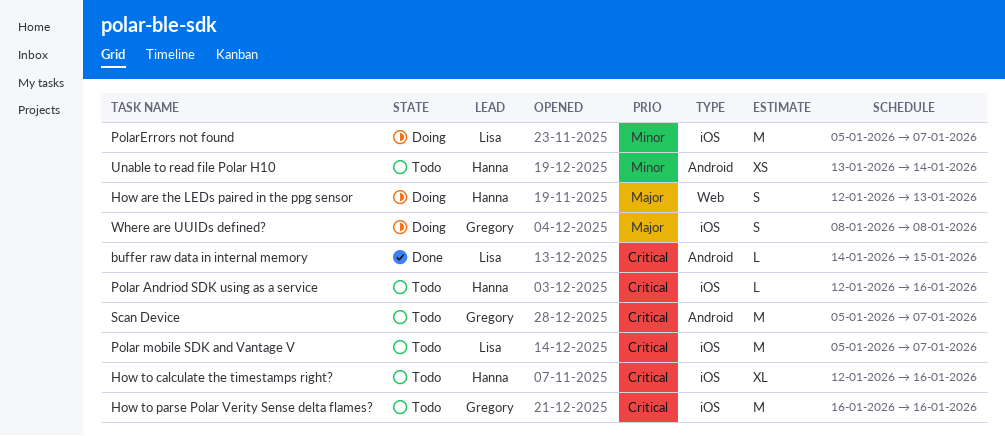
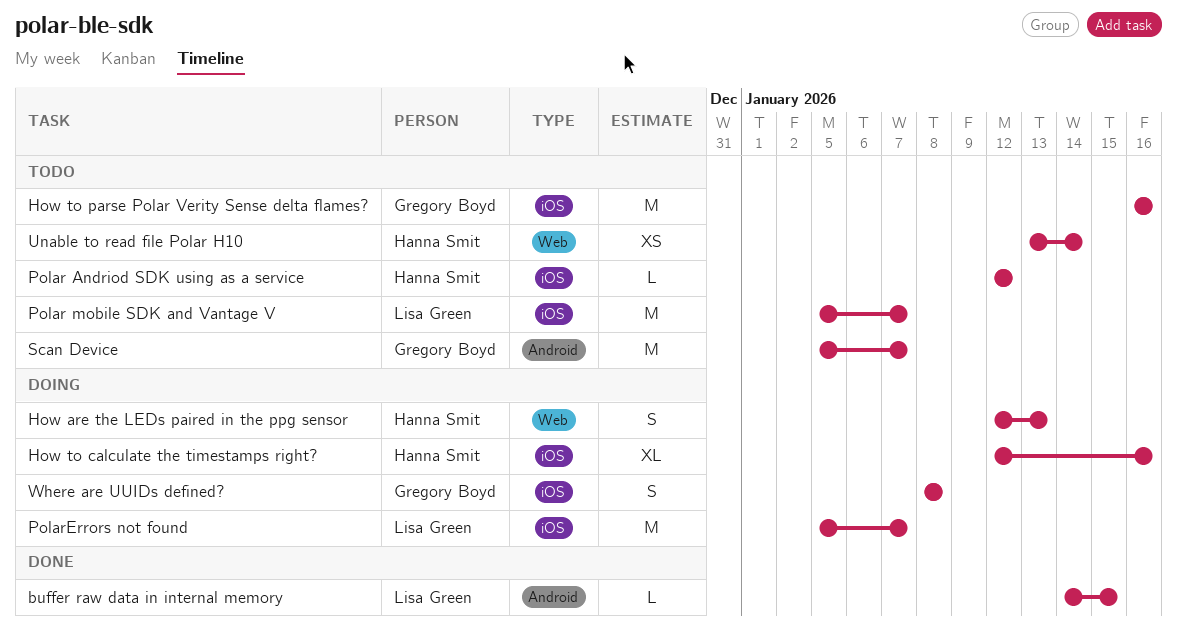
How to calculate the timestamps right?, status: Todo -> Doing
Polar Andriod SDK using as a service, due: Jan 16 -> Jan 12
Unable to read file Polar H10, label: Android -> Web

